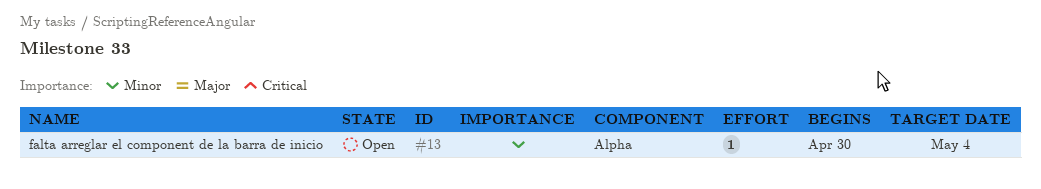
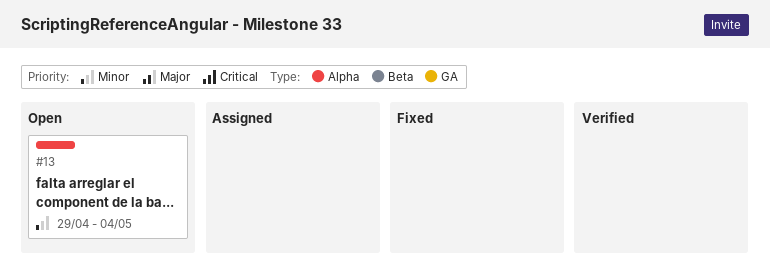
#13, start: Apr 30 -> Apr 29

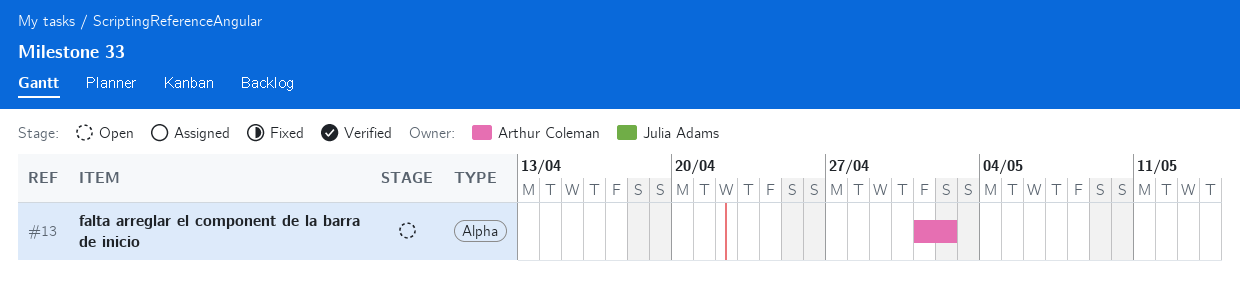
#13, start: Apr 29 -> May 1
#13, due: May 4 -> May 2

